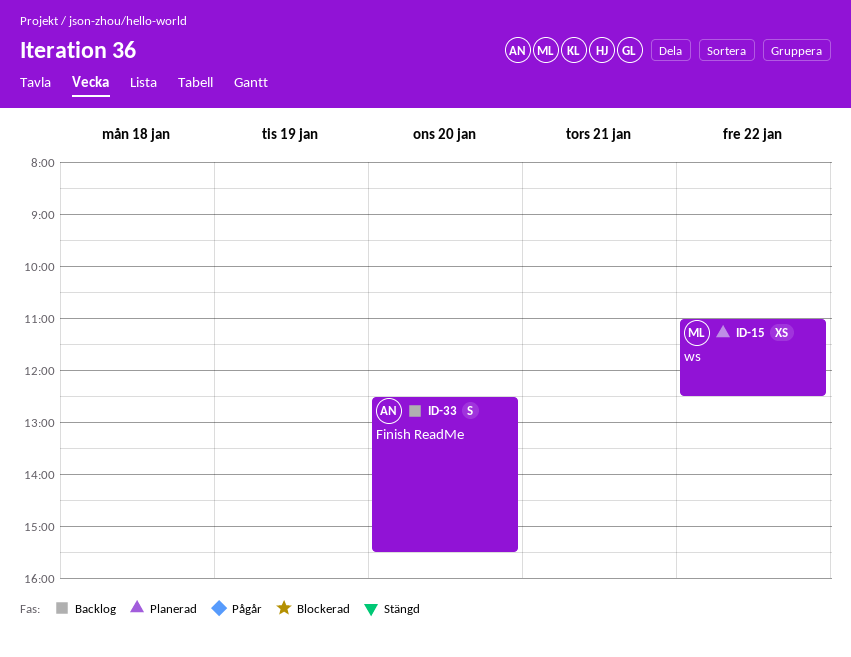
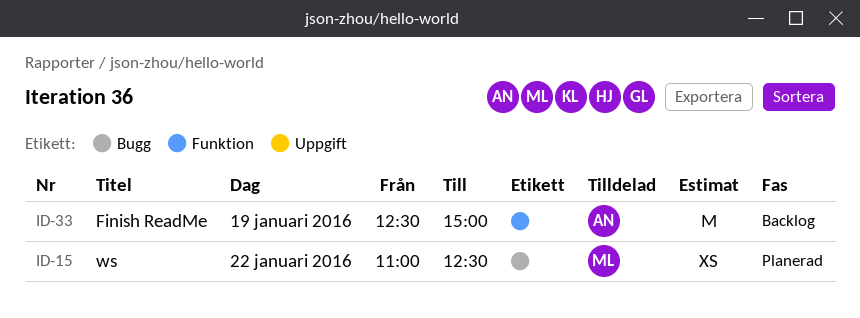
ID-33, estimate: S -> M
ID-33, day: Jan 20 -> Jan 19
ID-33, ends: 15:30 -> 15:00

